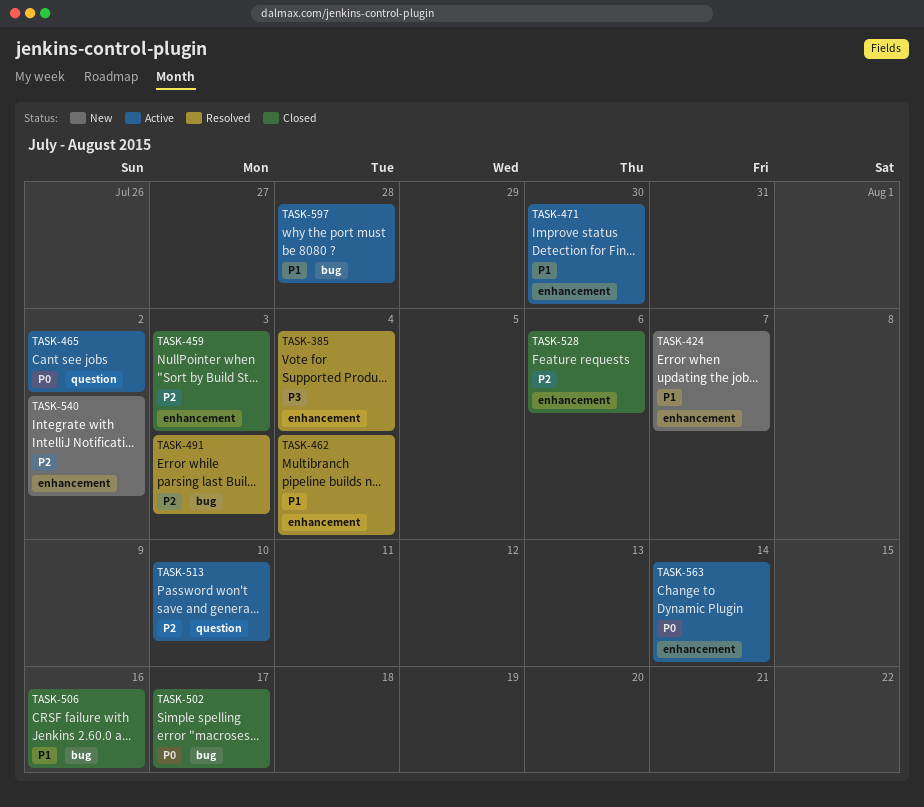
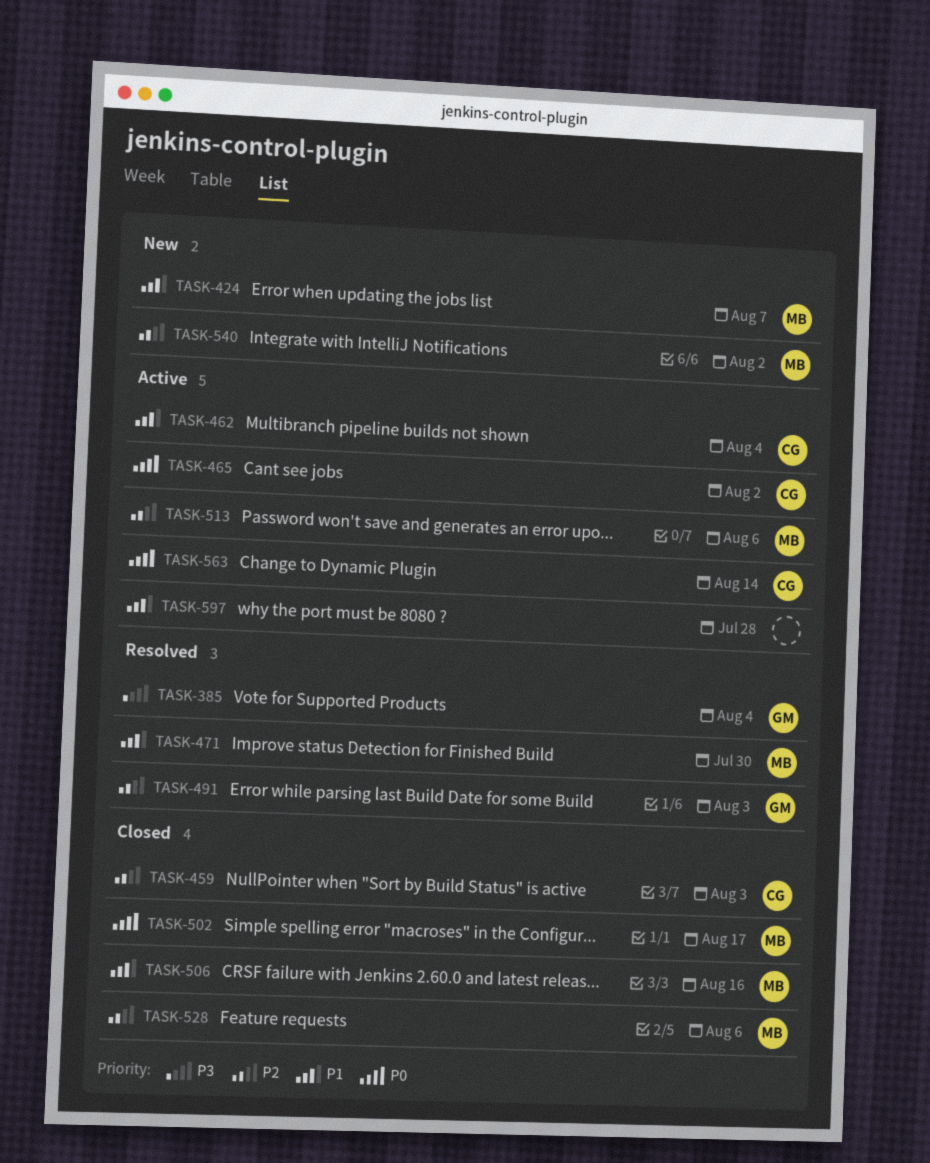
TASK-462, status: Resolved -> Active
TASK-471, status: Active -> Resolved
TASK-513, due: Aug 10 -> Aug 6

